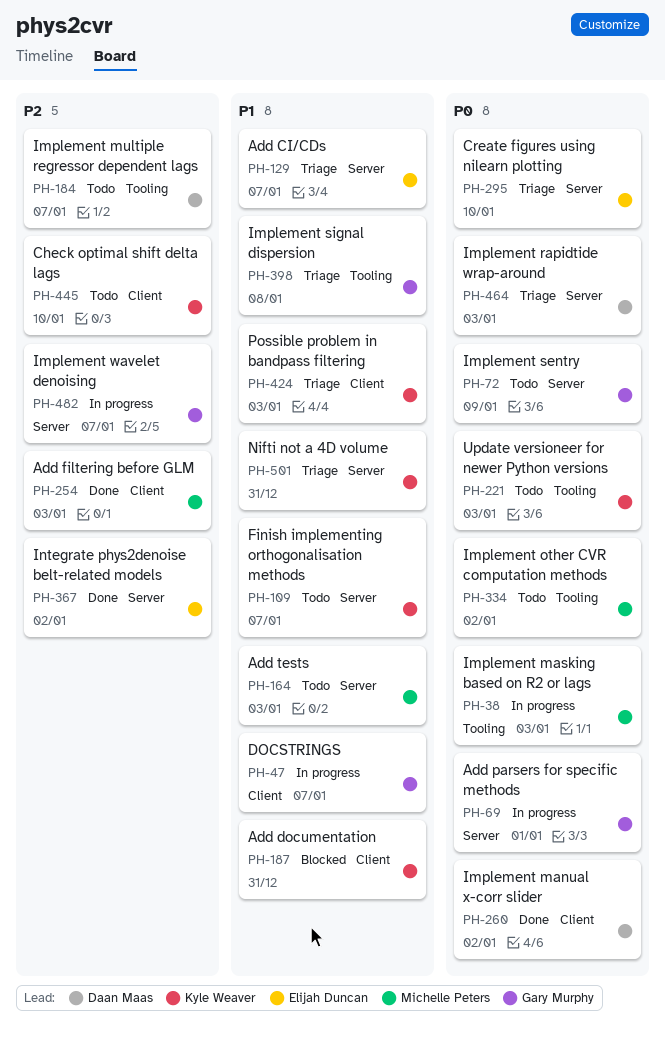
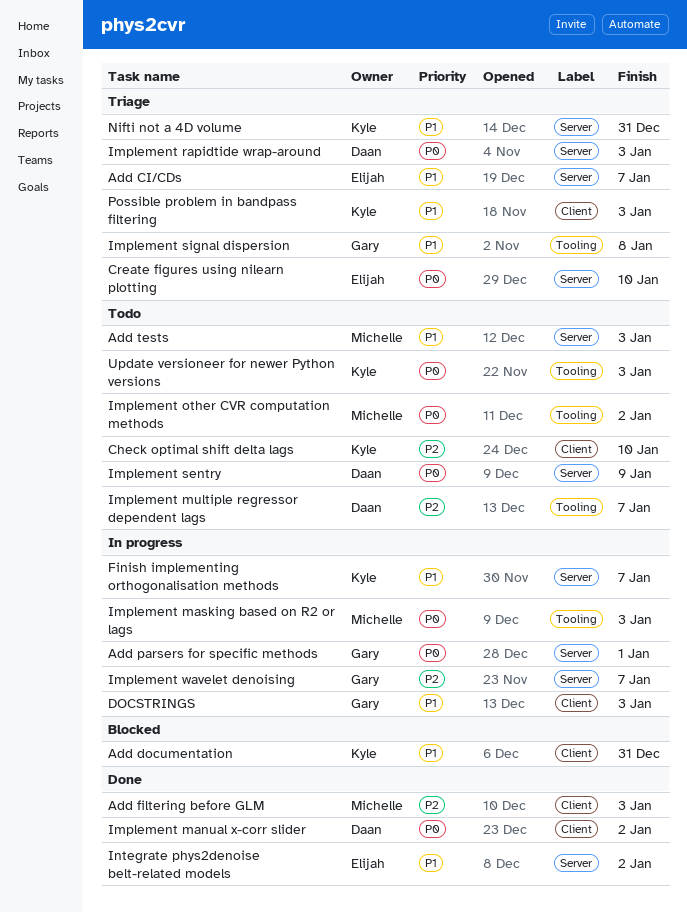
DOCSTRINGS, due: Jan 7 -> Jan 3
Finish implementing orthogonalisation methods, status: Todo -> In progress
Implement sentry, owner: Gary Murphy -> Daan Maas
Integrate phys2denoise belt-related models, priority: P2 -> P1

